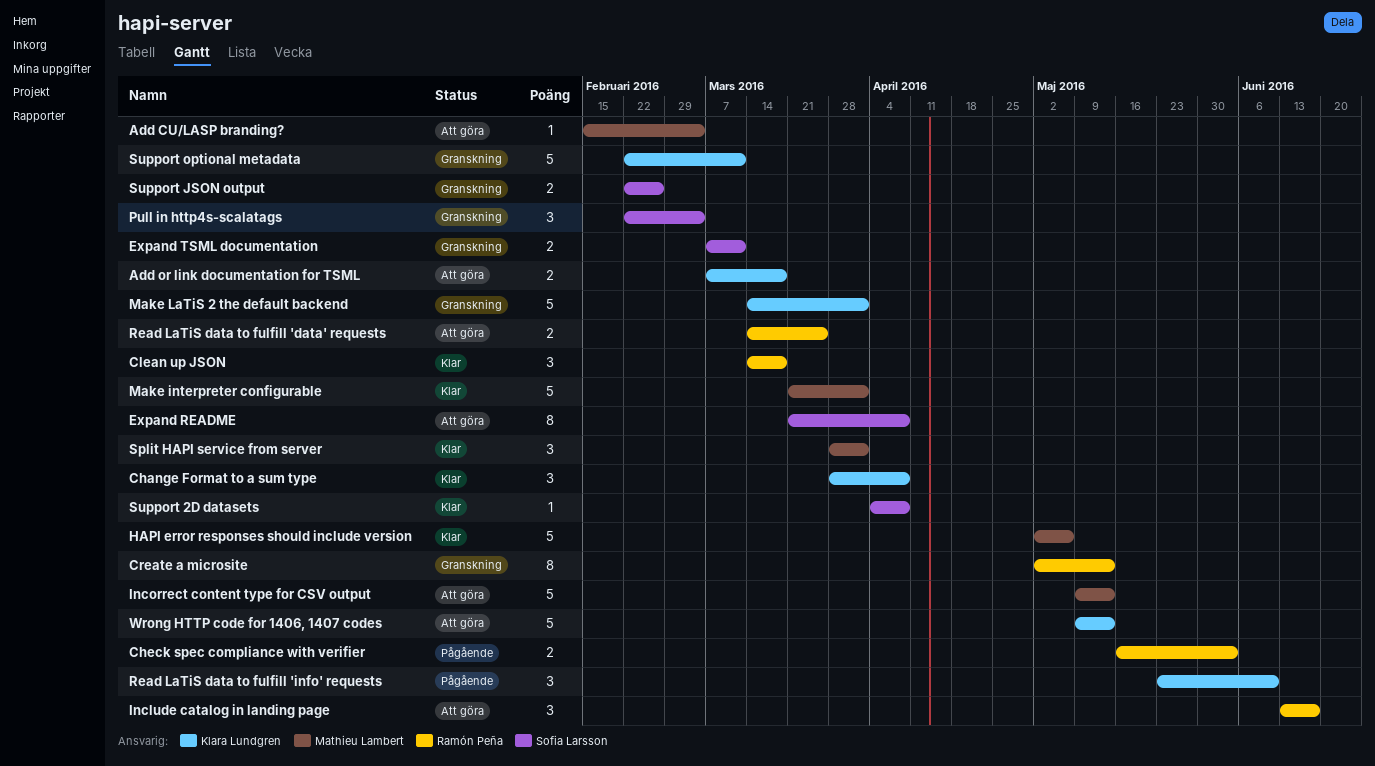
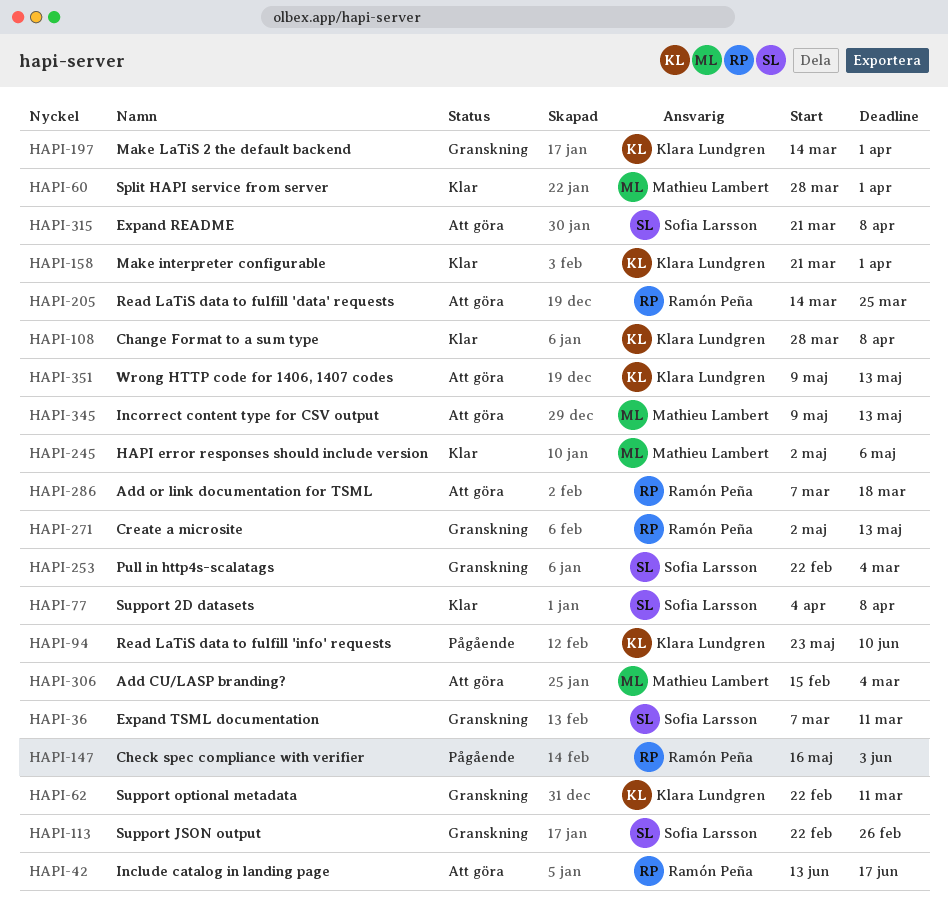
Add or link documentation for TSML, owner: Klara Lundgren -> Ramón Peña
Clean up JSON: present -> none
Make interpreter configurable, owner: Mathieu Lambert -> Klara Lundgren

